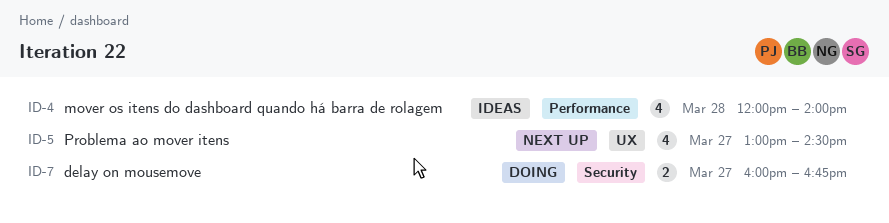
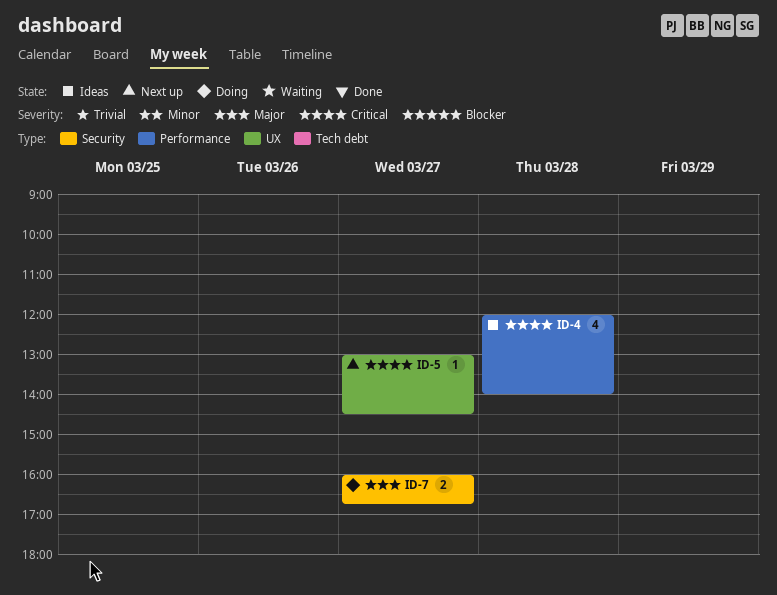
ID-5, estimate: 4 -> 1

